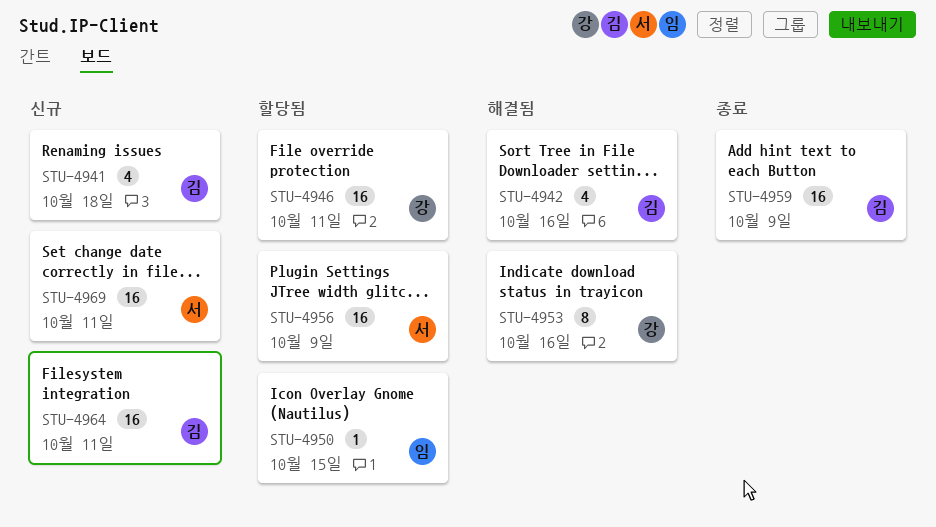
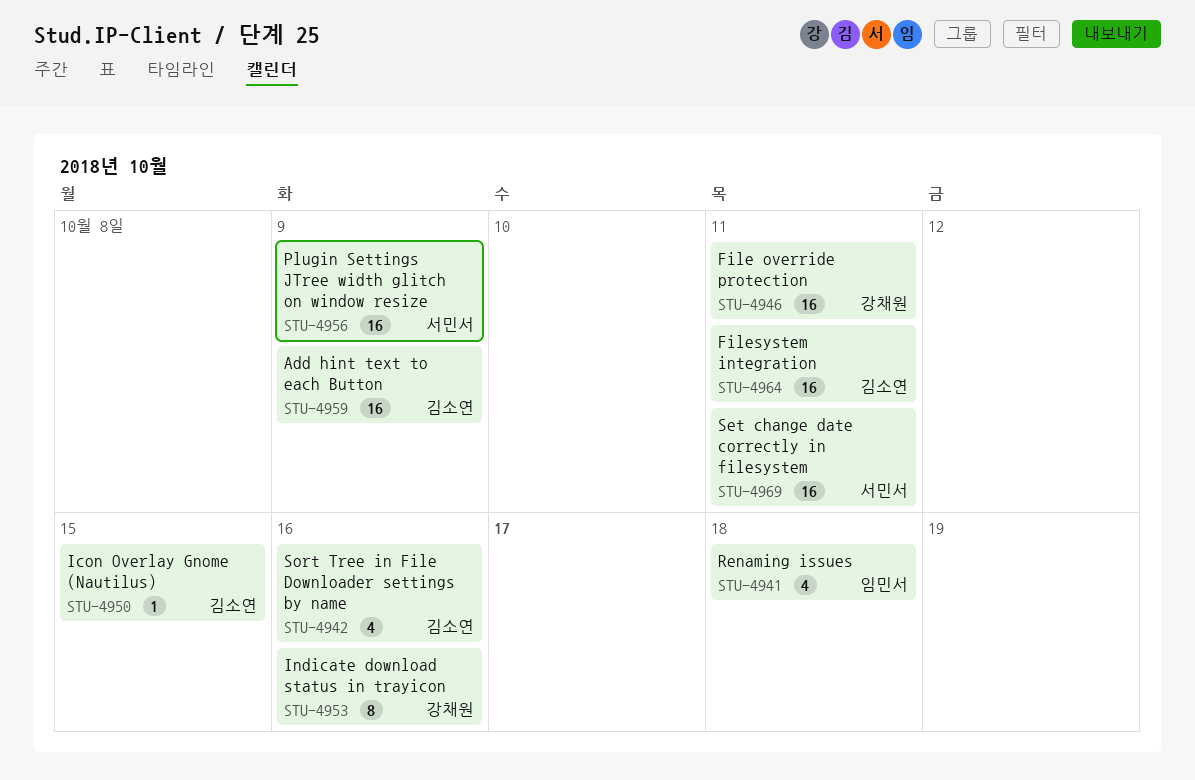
STU-4941, owner: 김소연 -> 임민서
STU-4950, owner: 임민서 -> 김소연

